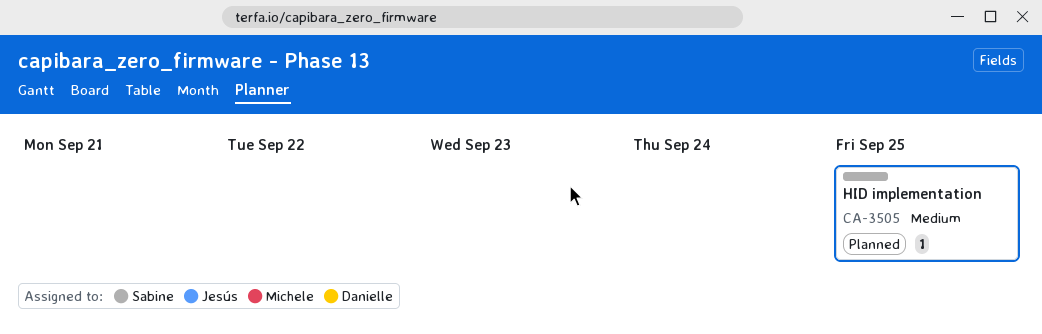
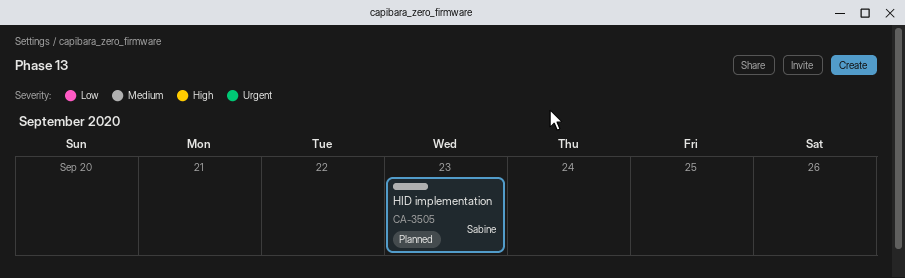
CA-3505, due: Sep 25 -> Sep 23

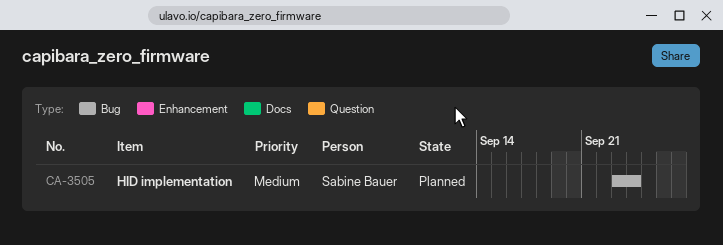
CA-3505, due: Sep 23 -> Sep 24

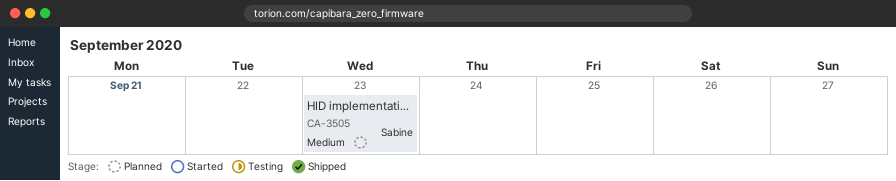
CA-3505, due: Sep 24 -> Sep 23

